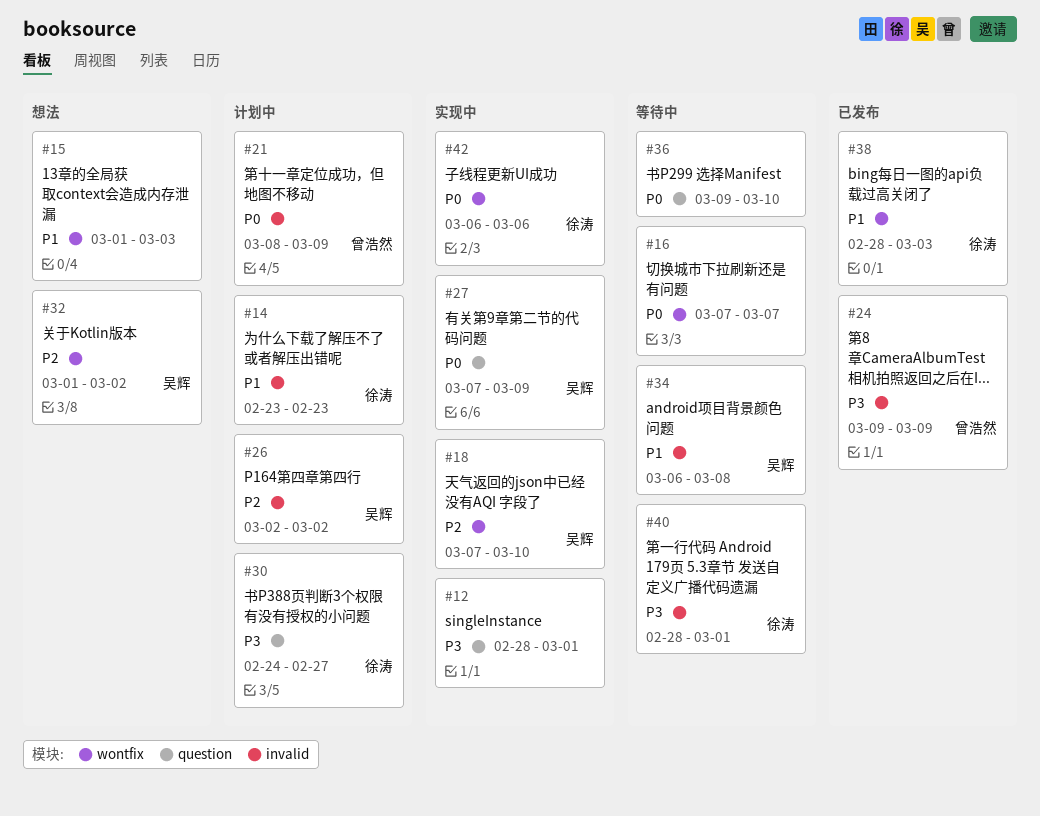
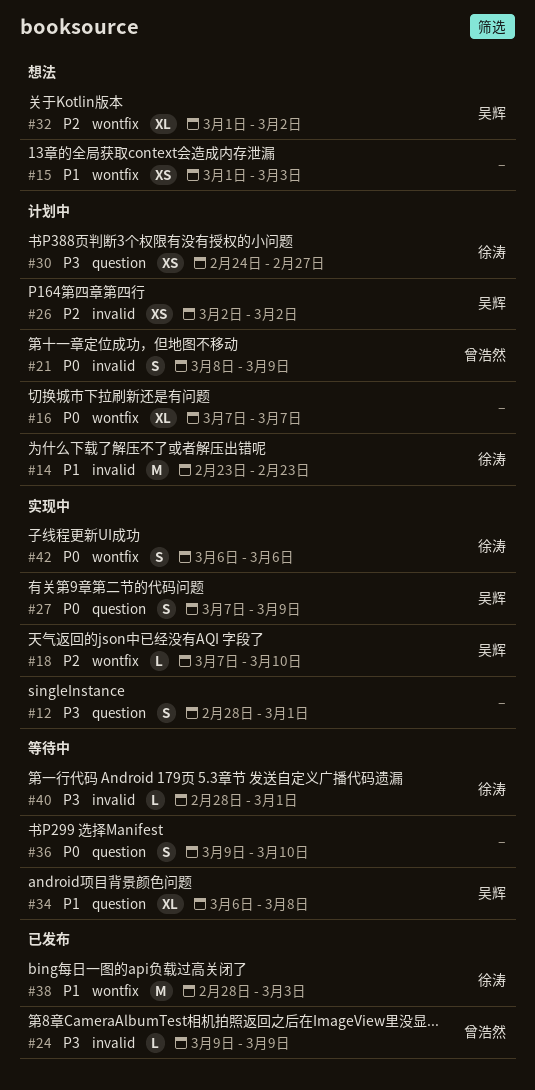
#16, status: 等待中 -> 计划中
#34, label: invalid -> question

